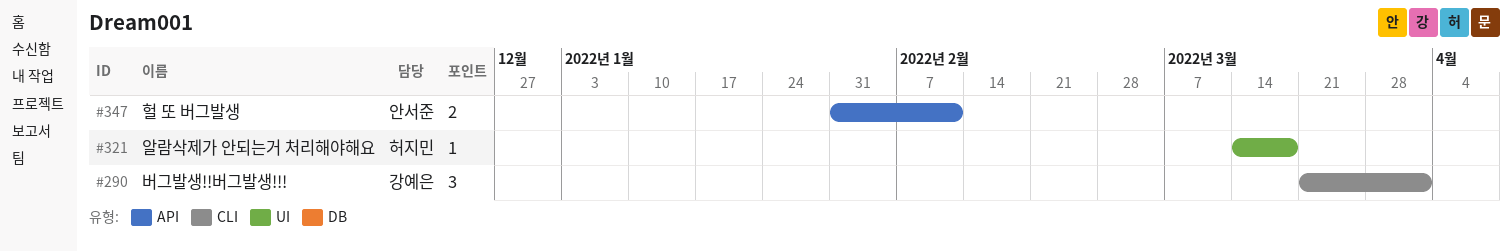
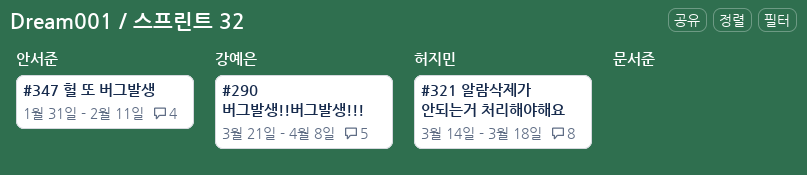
#290, due: Apr 1 -> Apr 8

